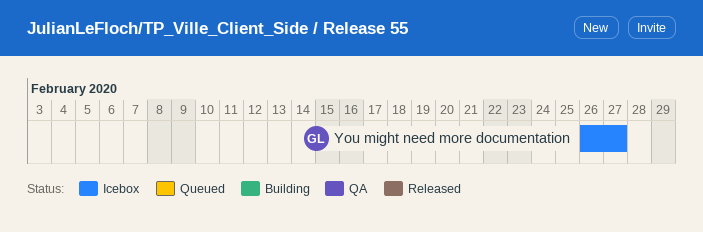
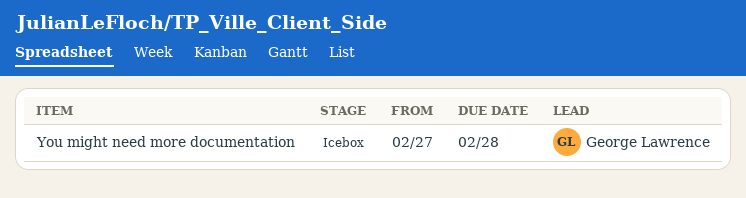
You might need more documentation, start: Feb 26 -> Feb 27
You might need more documentation, due: Feb 27 -> Feb 28

